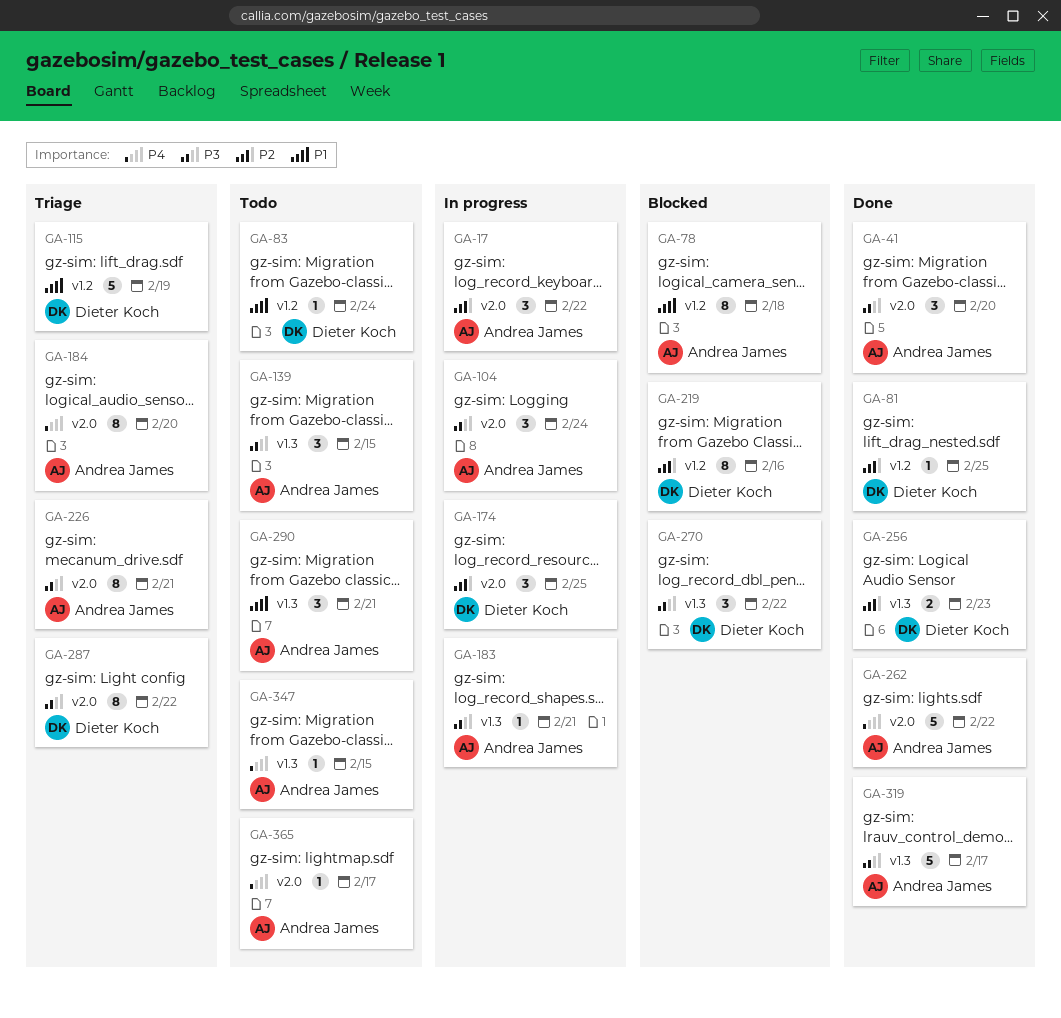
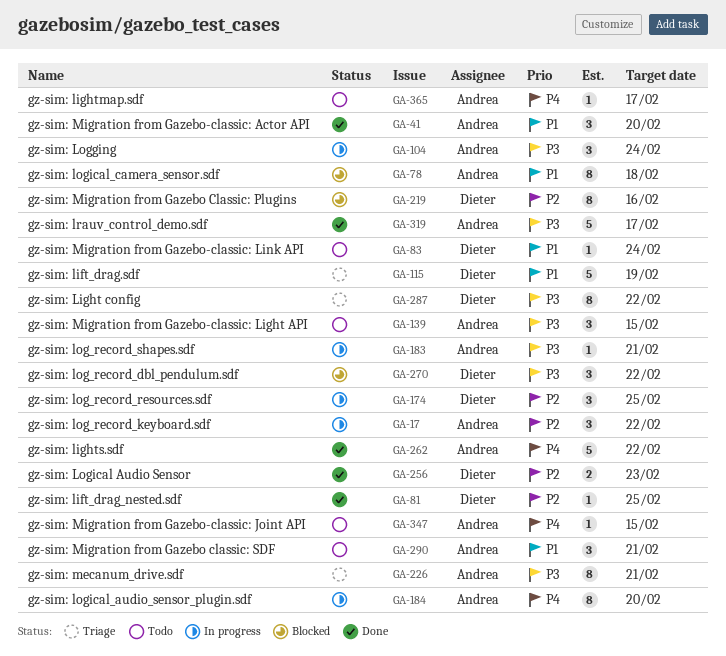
GA-41, priority: P3 -> P1
GA-184, status: Triage -> In progress

